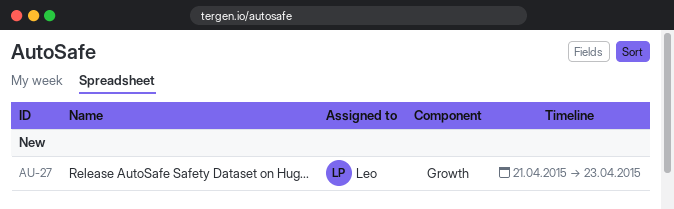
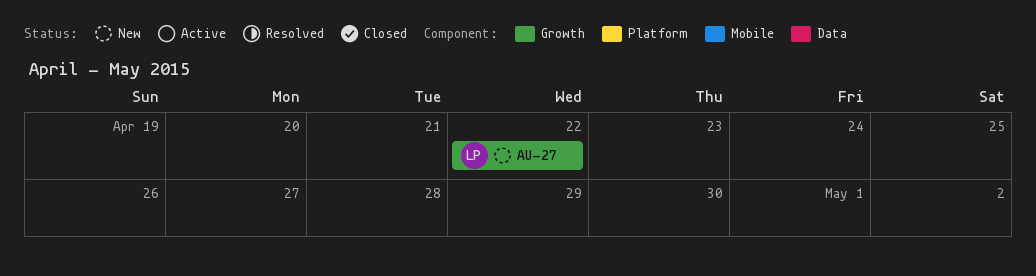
AU-27, start: Apr 21 -> Apr 22
AU-27, due: Apr 23 -> Apr 22

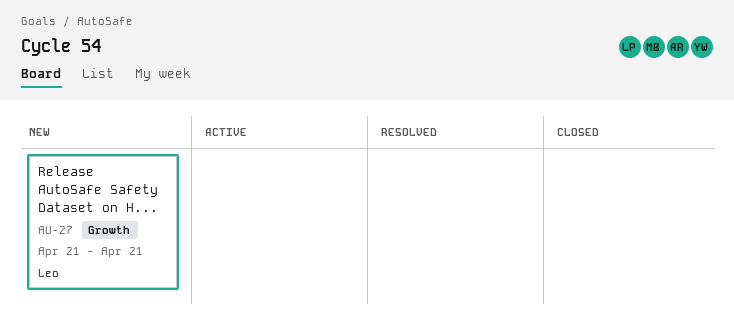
AU-27, start: Apr 22 -> Apr 21
AU-27, due: Apr 22 -> Apr 21

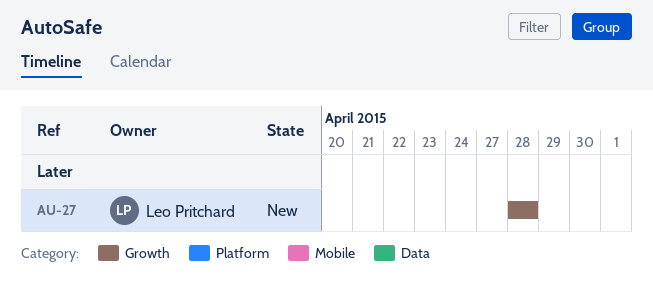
AU-27, start: Apr 21 -> Apr 28
AU-27, due: Apr 21 -> Apr 28

